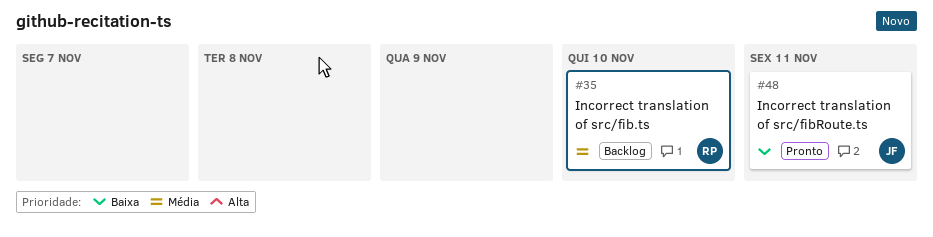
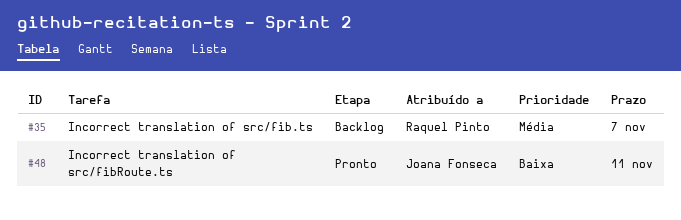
#35, due: Nov 10 -> Nov 7

